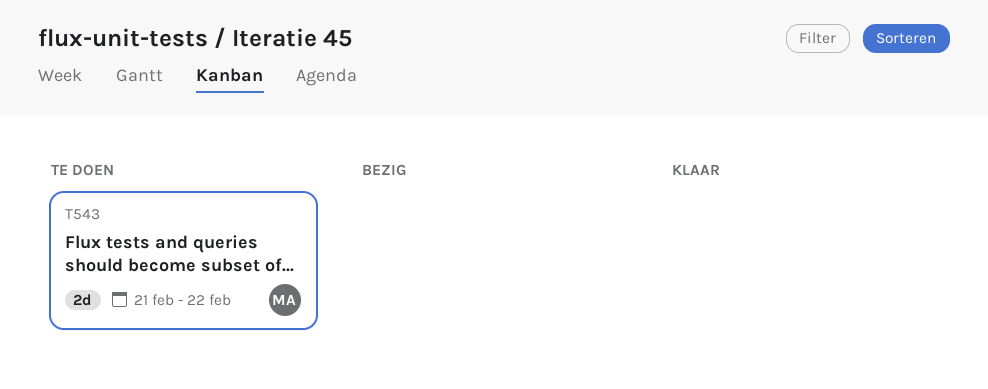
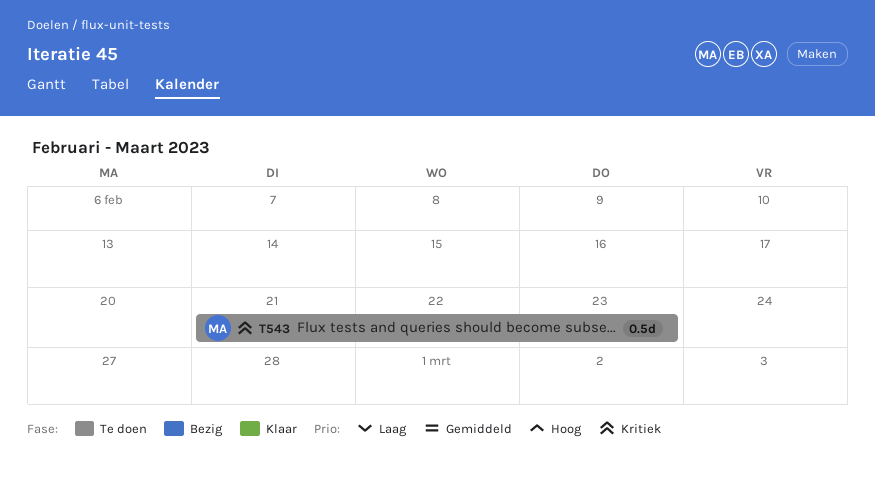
T543, estimate: 2d -> 0.5d
T543, due: Feb 22 -> Feb 23

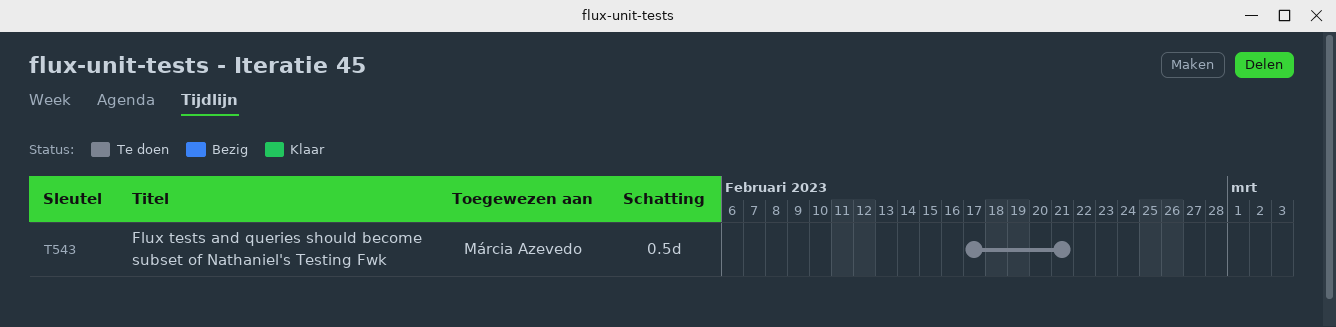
T543, start: Feb 21 -> Feb 17
T543, due: Feb 23 -> Feb 21

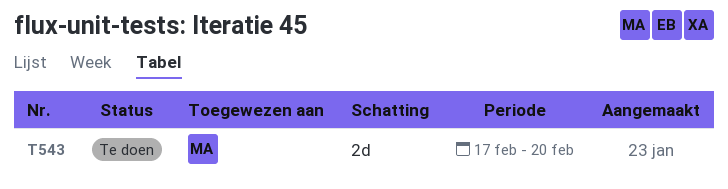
T543, estimate: 0.5d -> 2d
T543, due: Feb 21 -> Feb 20

